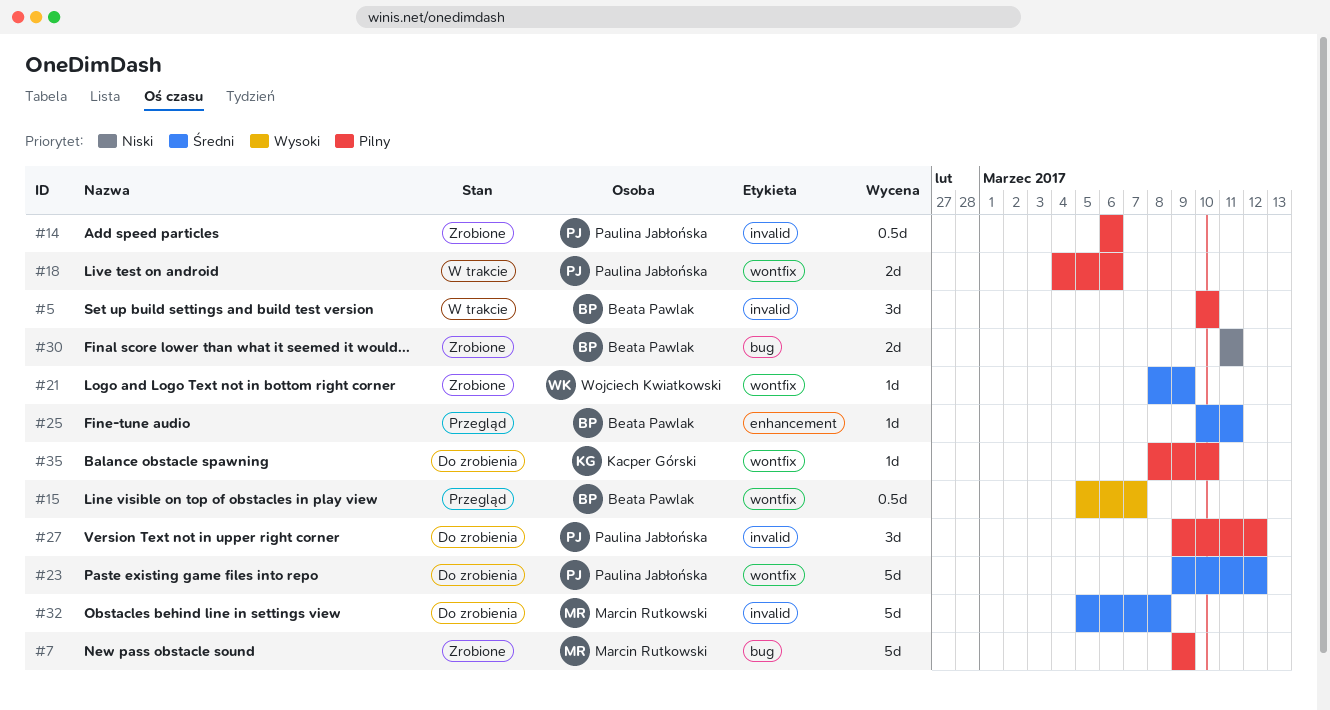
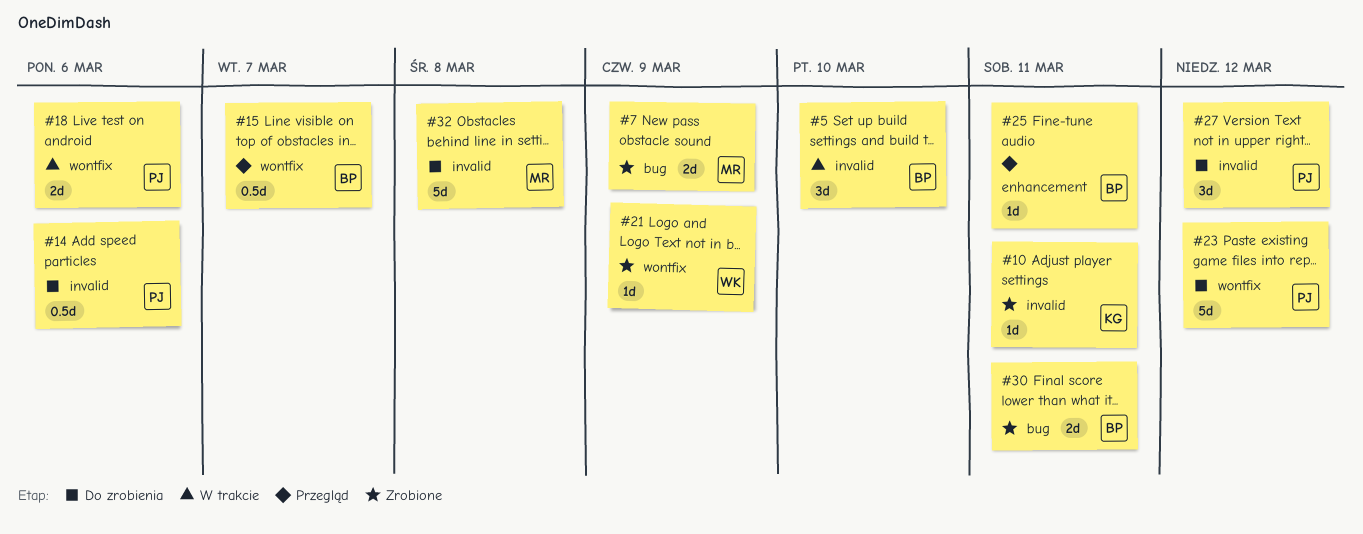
#7, estimate: 5d -> 2d
#10: none -> present
#14, status: Zrobione -> Do zrobienia
#35: present -> none

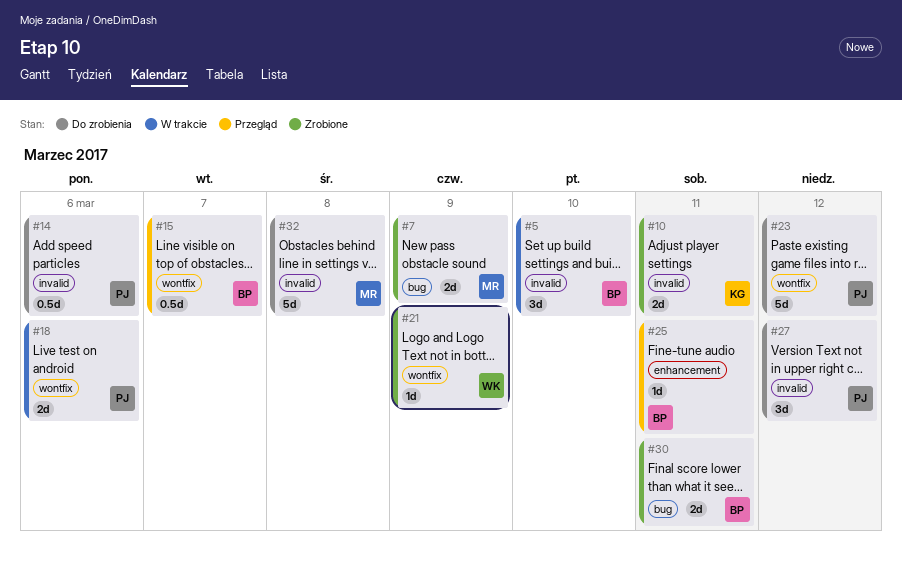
#10, estimate: 1d -> 2d

